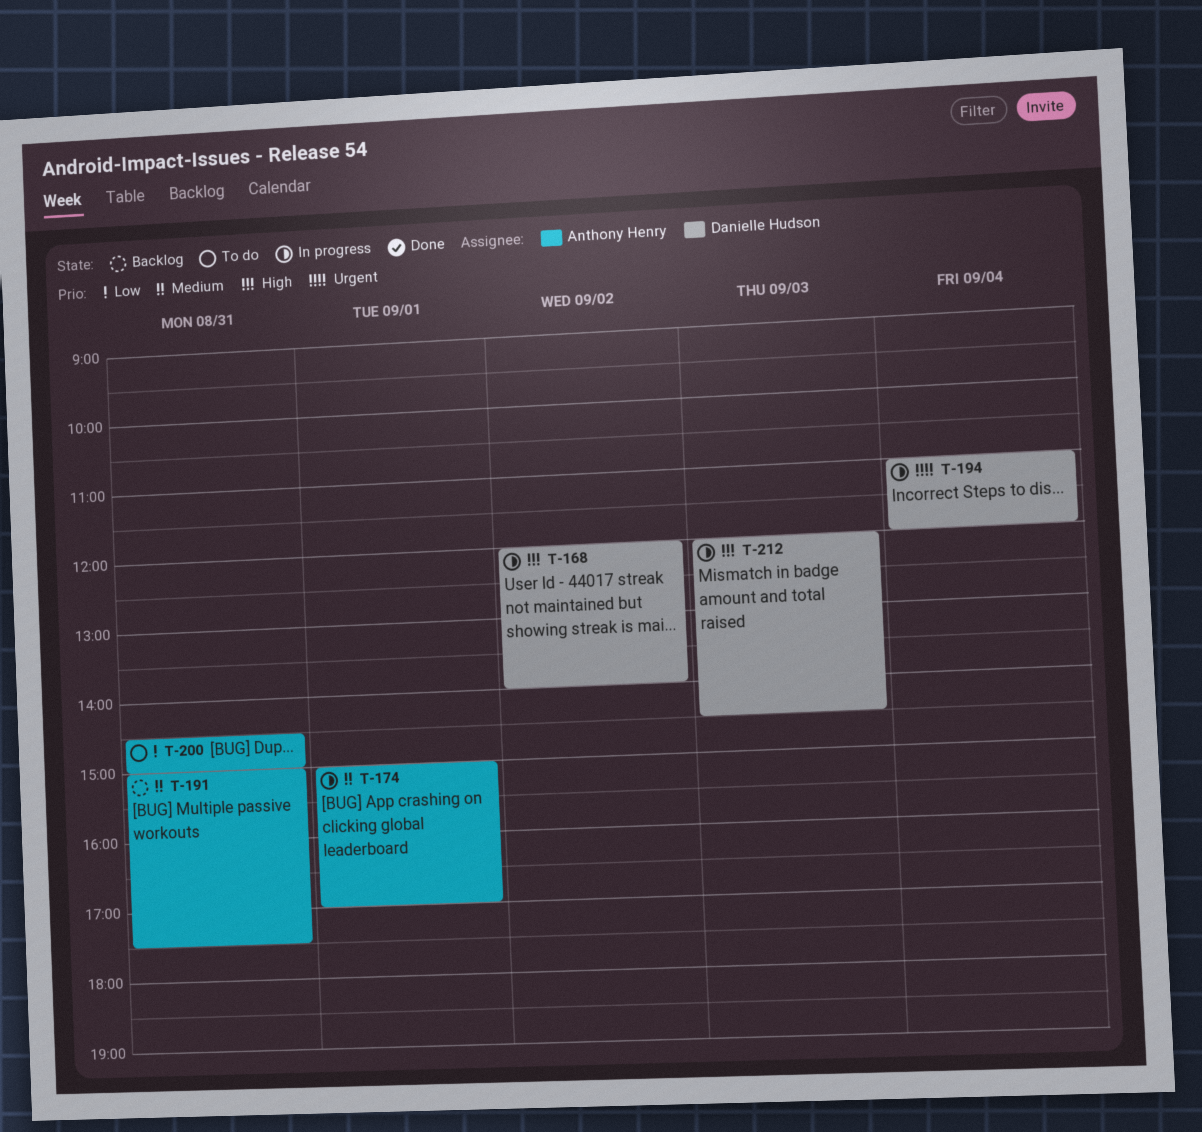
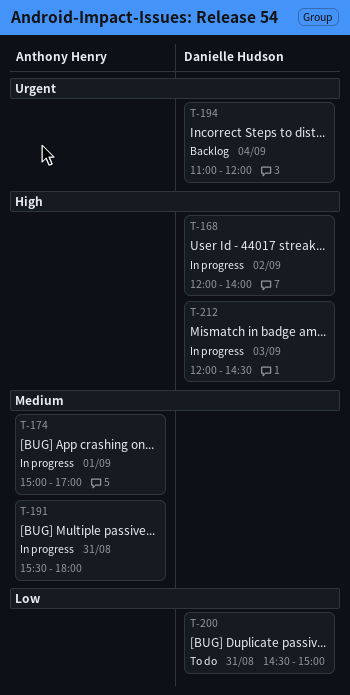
T-191, status: Backlog -> In progress
T-191, begins: 15:00 -> 15:30
T-191, ends: 17:30 -> 18:00
T-194, status: In progress -> Backlog
T-200, owner: Anthony Henry -> Danielle Hudson

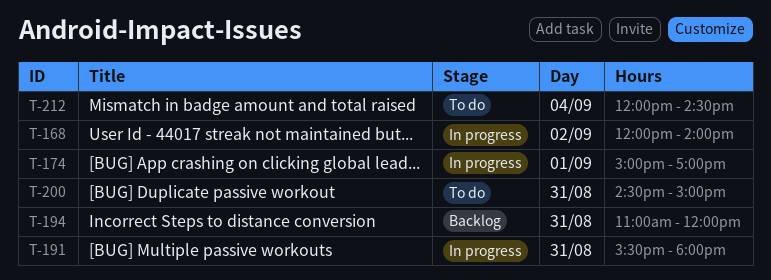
T-194, day: Sep 4 -> Aug 31
T-212, status: In progress -> To do
T-212, day: Sep 3 -> Sep 4

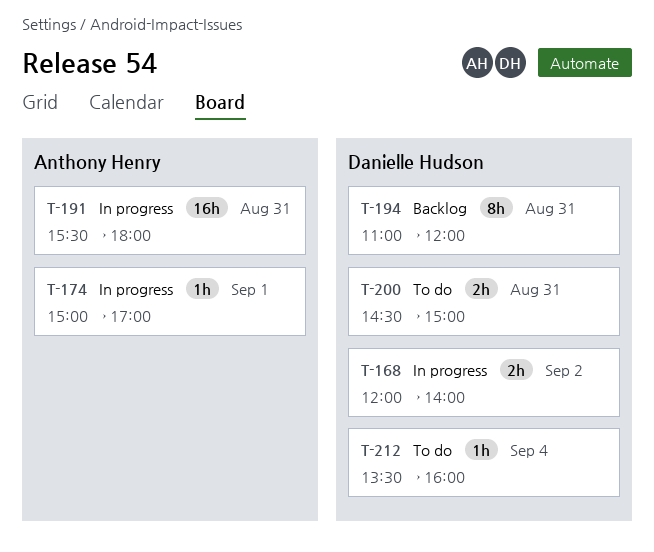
T-212, begins: 12:00 -> 13:30
T-212, ends: 14:30 -> 16:00

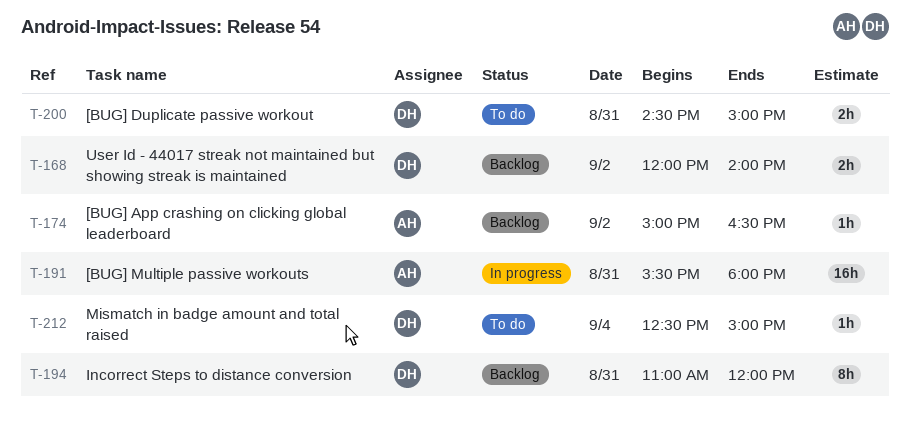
T-168, status: In progress -> Backlog
T-174, status: In progress -> Backlog
T-174, day: Sep 1 -> Sep 2
T-174, ends: 17:00 -> 16:30
T-212, begins: 13:30 -> 12:30
T-212, ends: 16:00 -> 15:00

